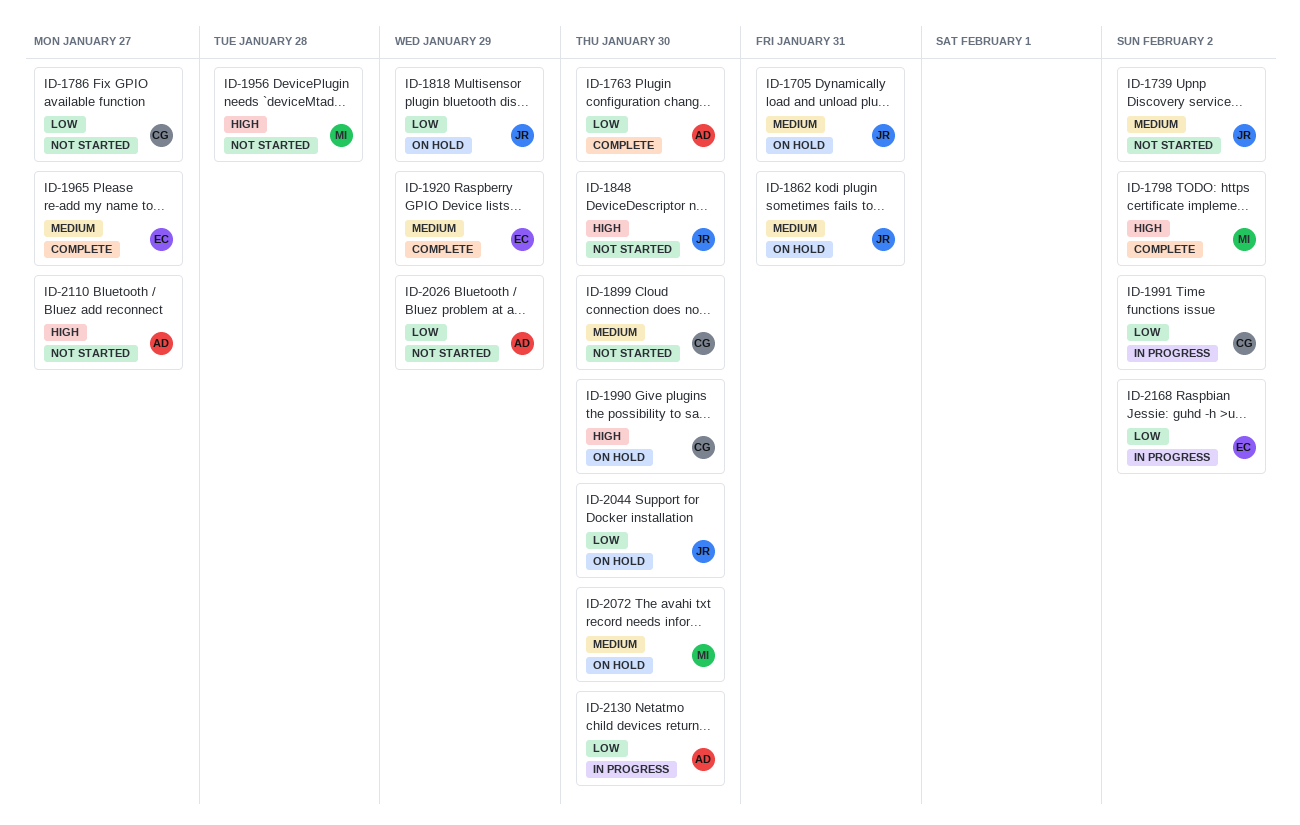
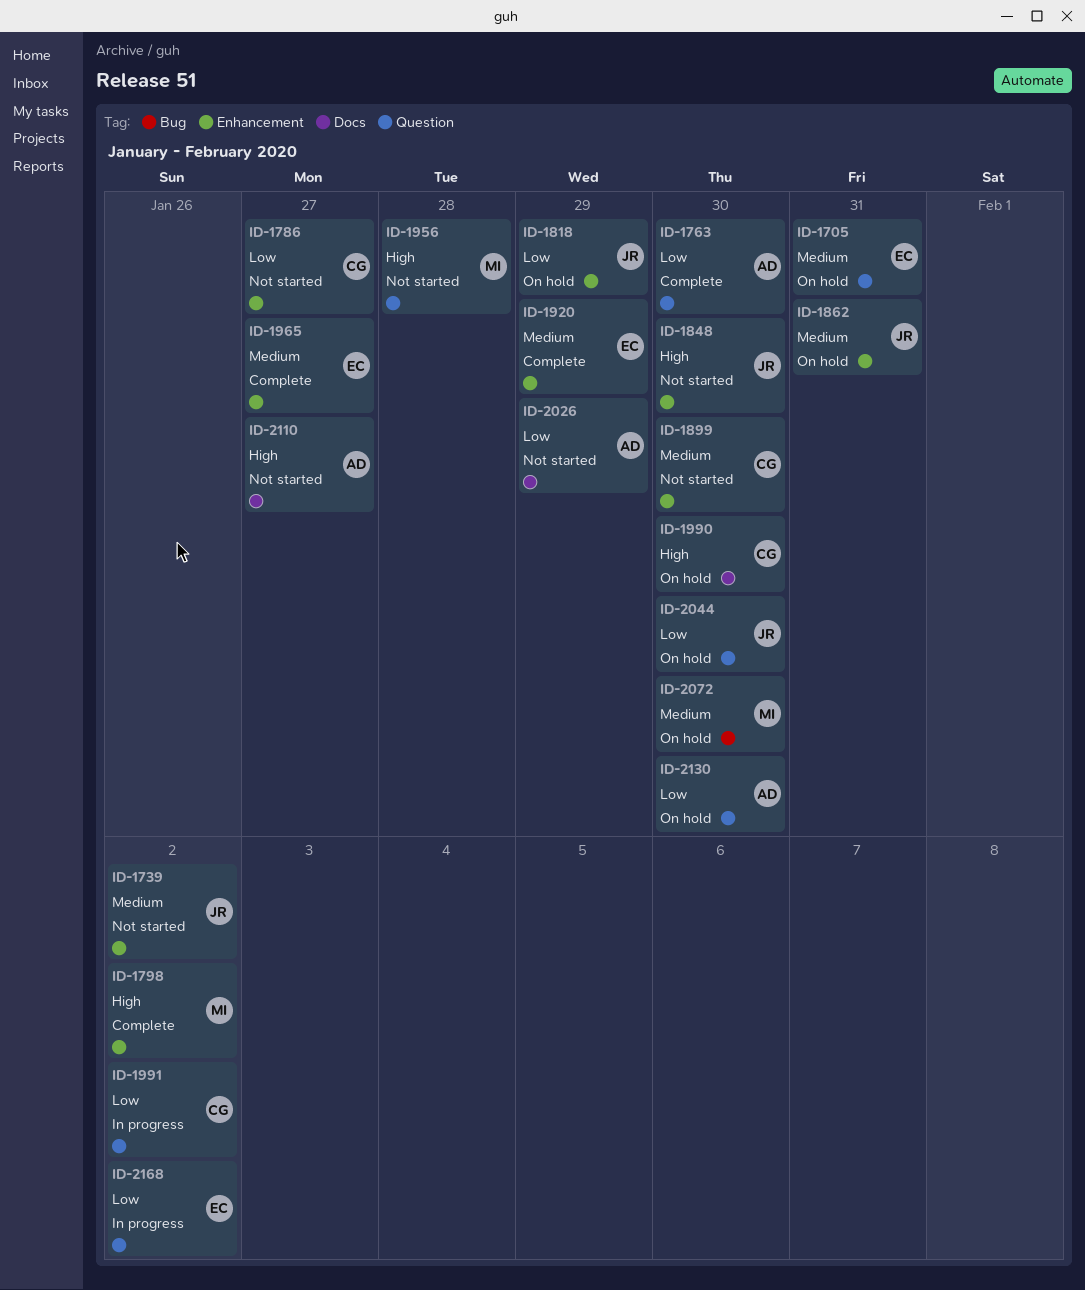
ID-1705, owner: JR -> EC
ID-2130, status: In progress -> On hold

